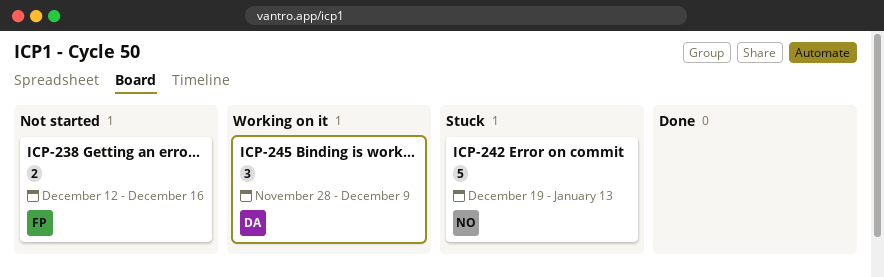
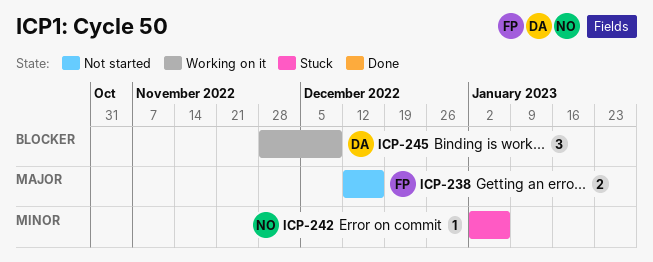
ICP-242, estimate: 5 -> 1
ICP-242, start: Dec 19 -> Jan 2
ICP-242, due: Jan 13 -> Jan 6

